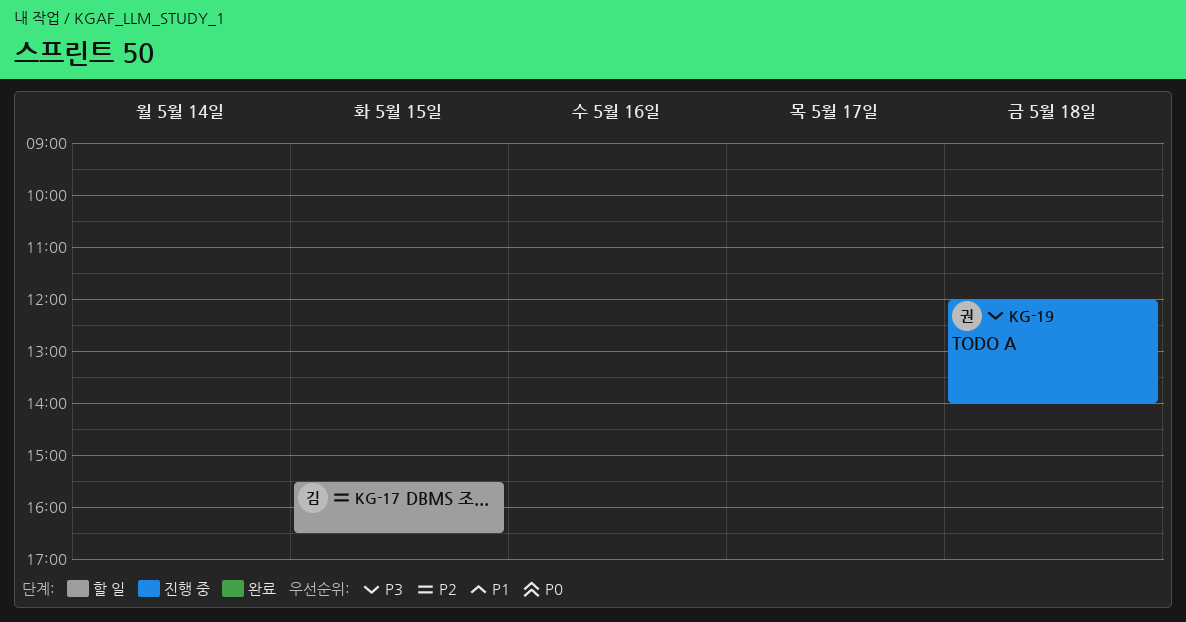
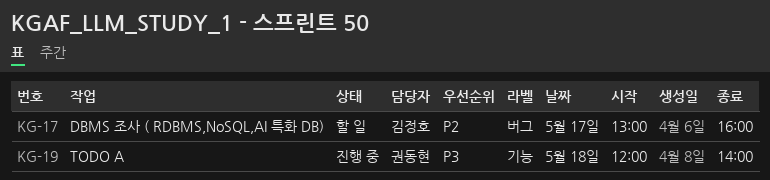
KG-17, day: May 15 -> May 17
KG-17, begins: 15:30 -> 13:00
KG-17, ends: 16:30 -> 16:00

